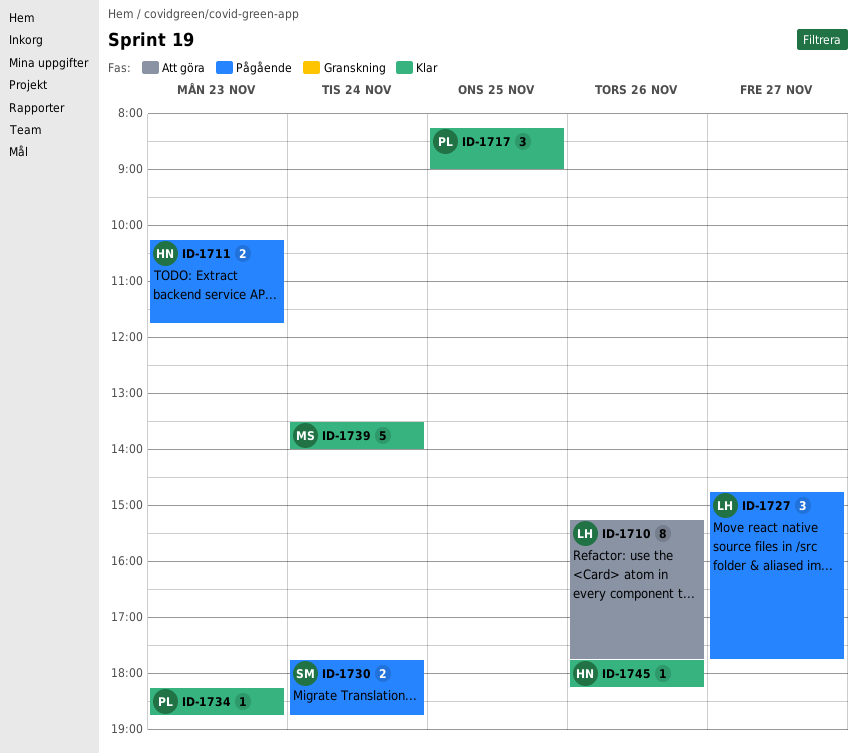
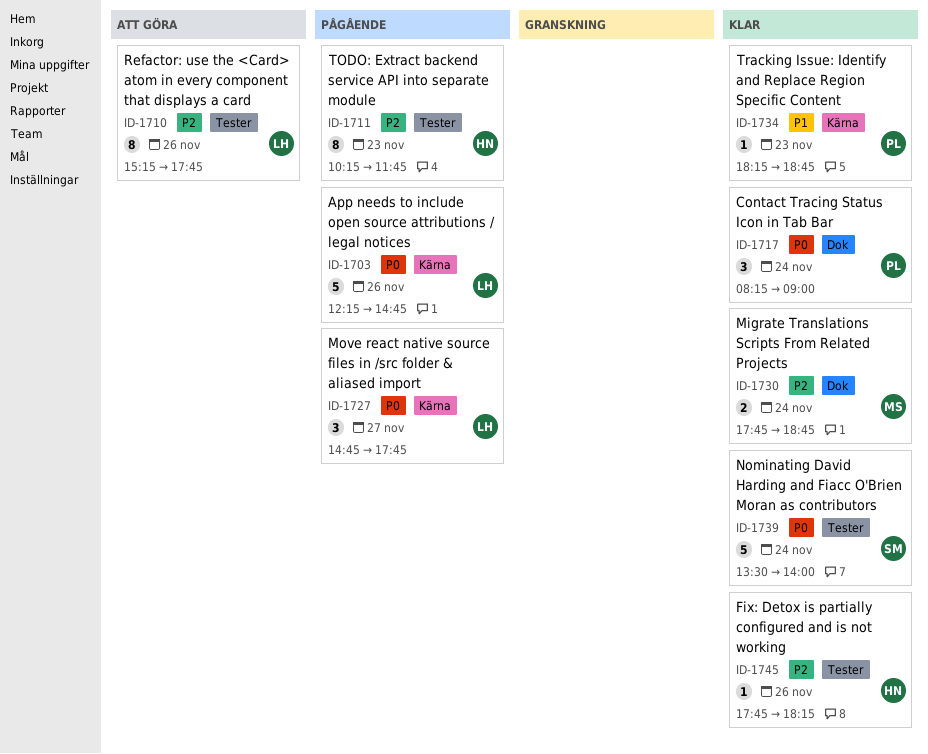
ID-1703: none -> present
ID-1711, estimate: 2 -> 8
ID-1717, day: Nov 25 -> Nov 24
ID-1730, status: Pågående -> Klar
ID-1730, owner: SM -> MS
ID-1739, owner: MS -> SM

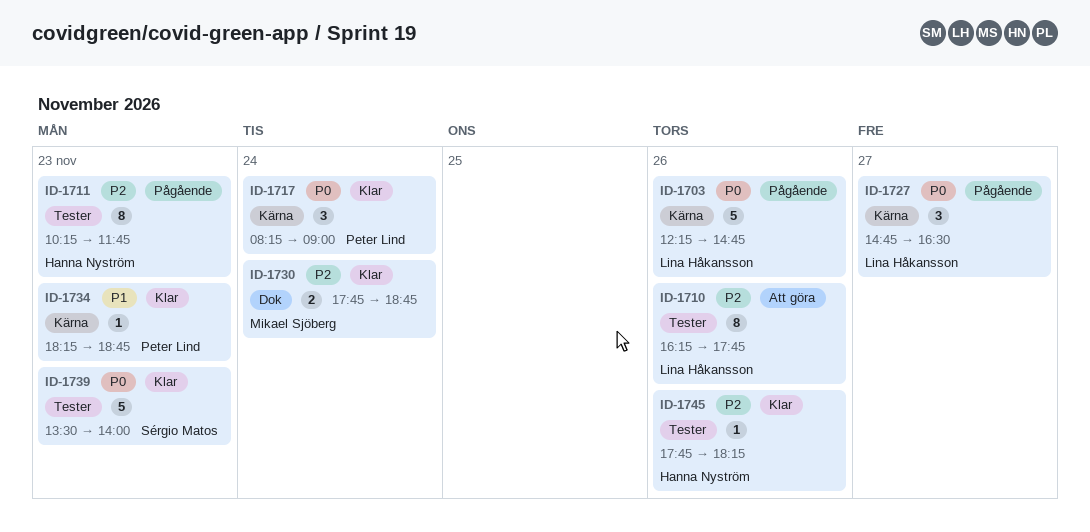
ID-1710, begins: 15:15 -> 16:15
ID-1717, label: Dok -> Kärna
ID-1727, ends: 17:45 -> 16:30
ID-1739, day: Nov 24 -> Nov 23

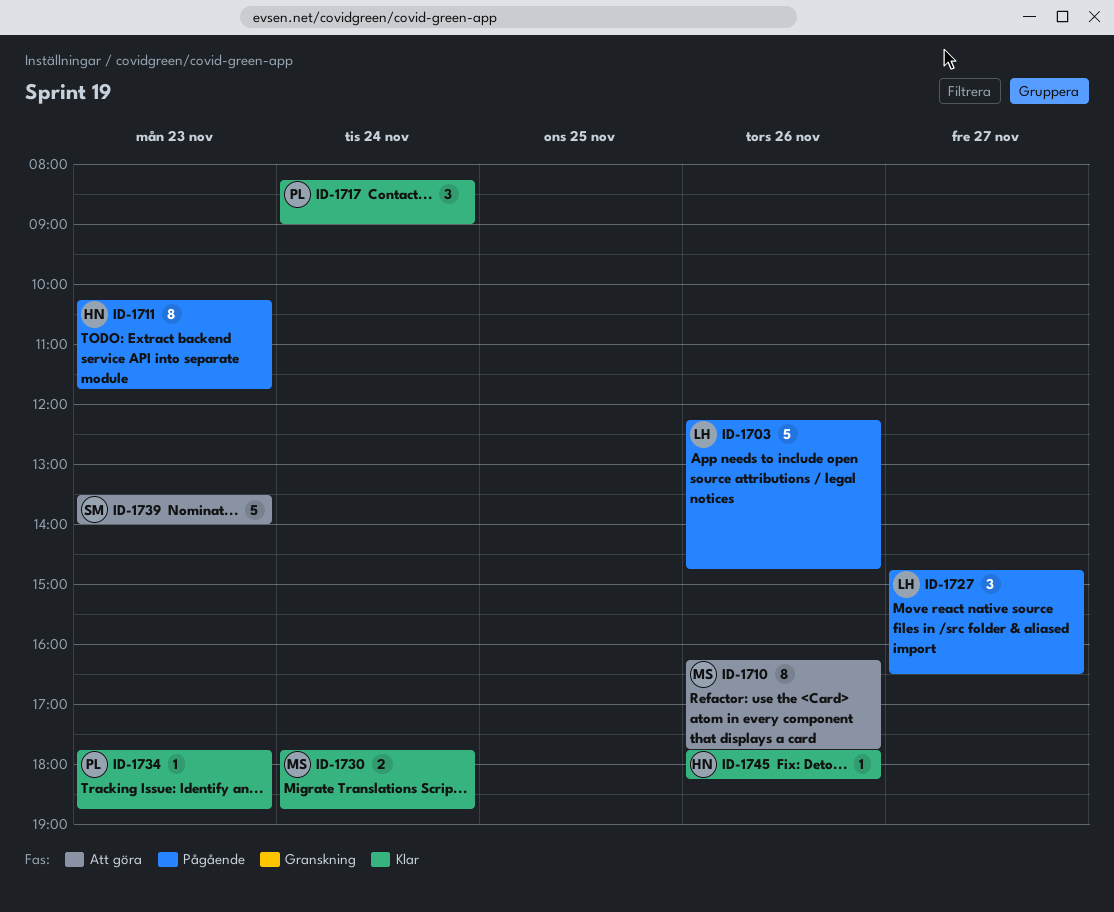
ID-1710, owner: Lina Håkansson -> Mikael Sjöberg
ID-1734, begins: 18:15 -> 17:45
ID-1739, status: Klar -> Att göra

